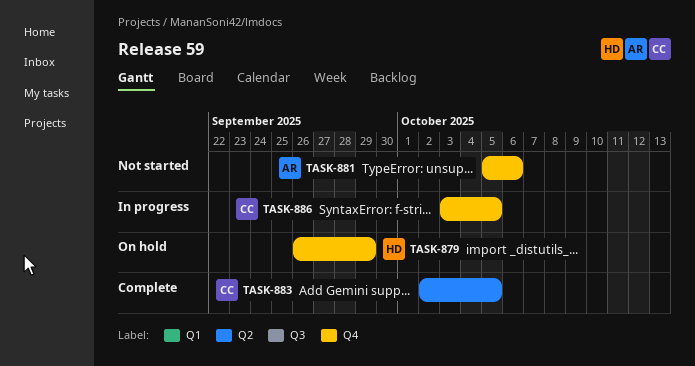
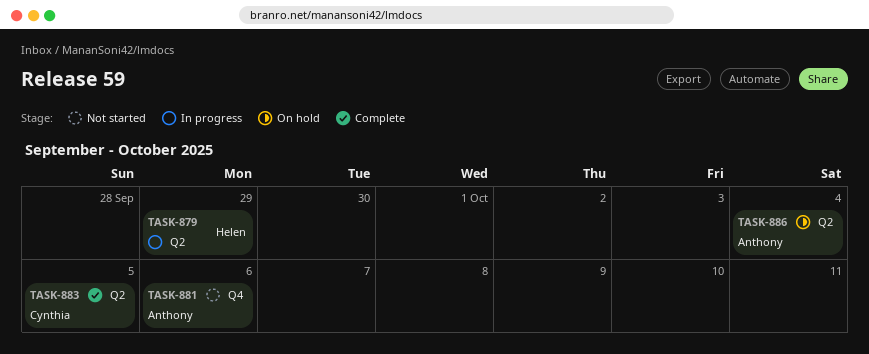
TASK-879, status: On hold -> In progress
TASK-879, label: Q4 -> Q2
TASK-886, status: In progress -> On hold
TASK-886, owner: Cynthia -> Anthony
TASK-886, label: Q4 -> Q2
TASK-886, due: Oct 5 -> Oct 4

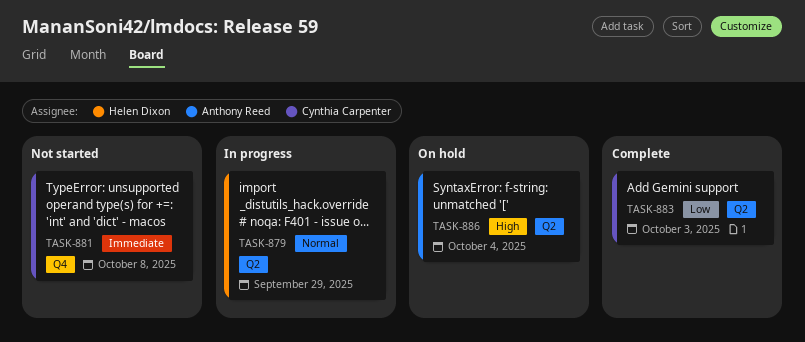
TASK-881, owner: Anthony Reed -> Cynthia Carpenter
TASK-881, due: Oct 6 -> Oct 8
TASK-883, due: Oct 5 -> Oct 3

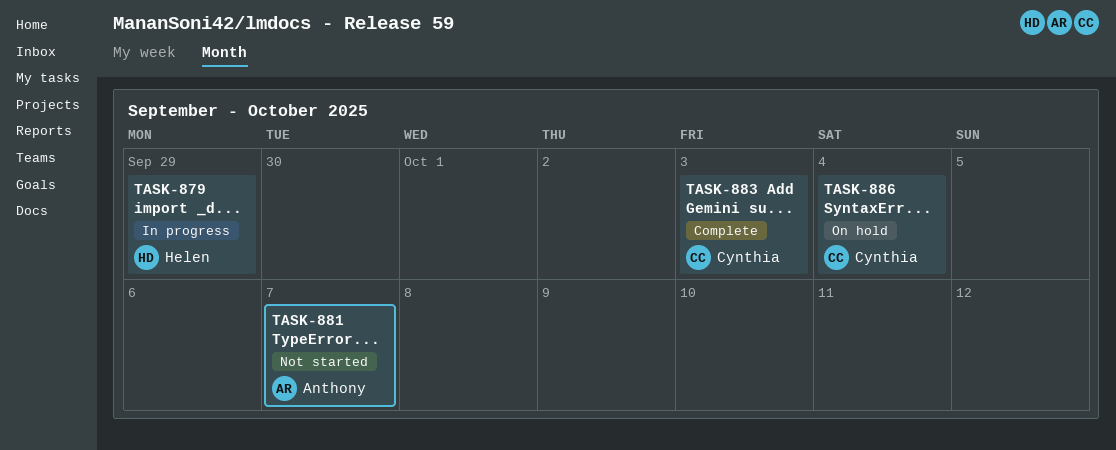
TASK-881, owner: Cynthia Carpenter -> Anthony Reed
TASK-881, due: Oct 8 -> Oct 7
TASK-886, owner: Anthony Reed -> Cynthia Carpenter

